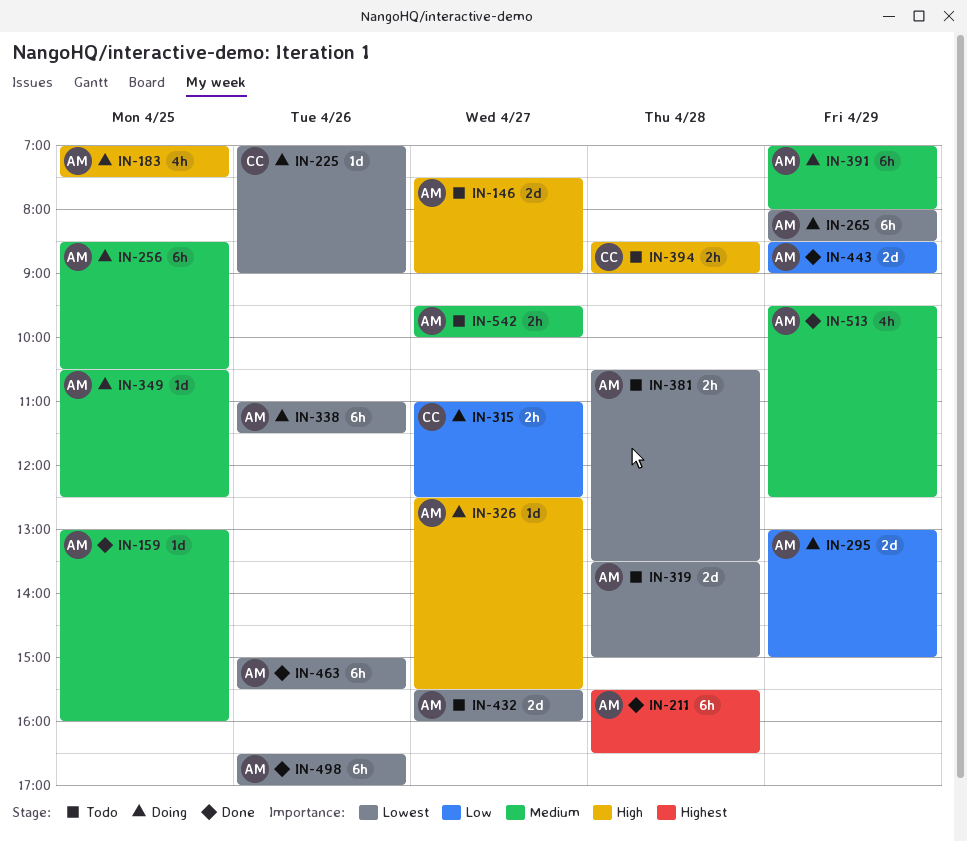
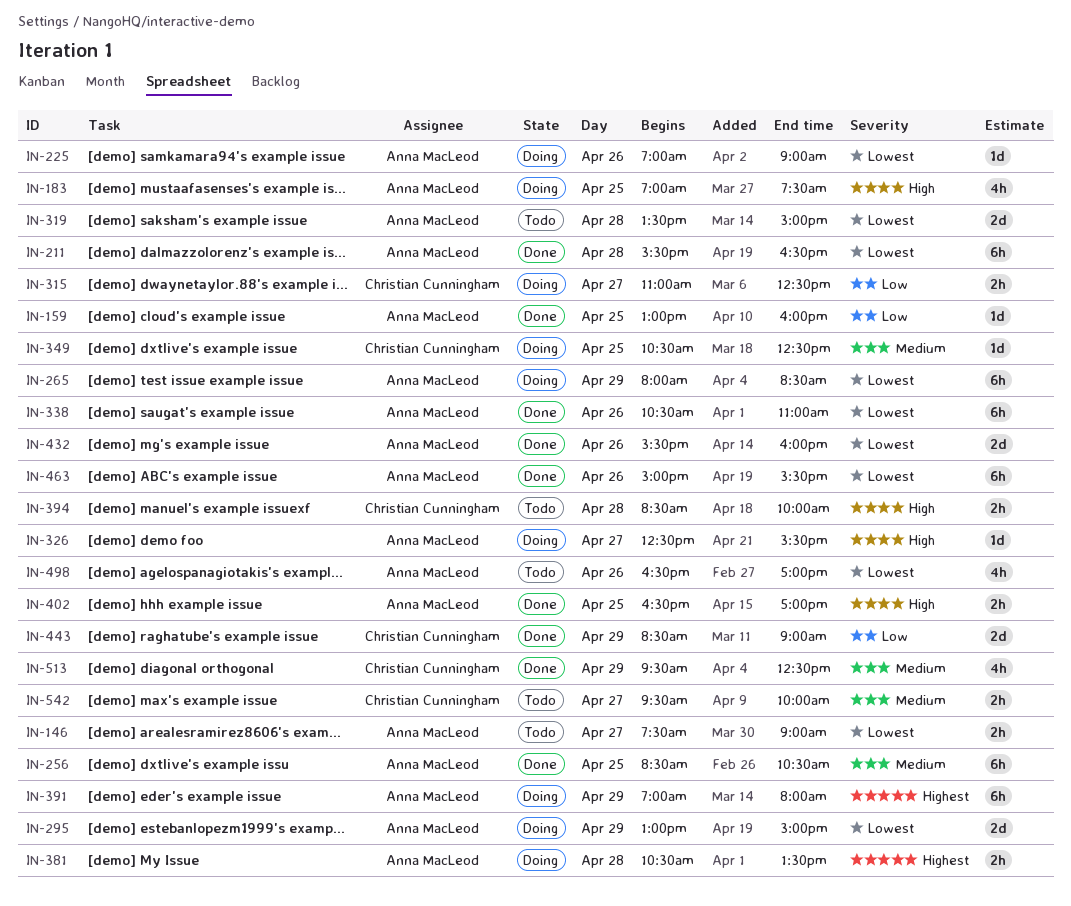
IN-146, priority: High -> Lowest
IN-146, estimate: 2d -> 2h
IN-159, priority: Medium -> Low
IN-211, priority: Highest -> Lowest
IN-225, owner: Christian Cunningham -> Anna MacLeod
IN-256, status: Doing -> Done
IN-295, priority: Low -> Lowest
IN-338, status: Doing -> Done
IN-338, begins: 11:00 -> 10:30
IN-338, ends: 11:30 -> 11:00
IN-349, owner: Anna MacLeod -> Christian Cunningham
IN-381, status: Todo -> Doing
IN-381, priority: Lowest -> Highest
IN-391, priority: Medium -> Highest
IN-394, ends: 09:00 -> 10:00
IN-402: none -> present
IN-432, status: Todo -> Done
IN-432, day: Apr 27 -> Apr 26
IN-443, owner: Anna MacLeod -> Christian Cunningham
IN-498, status: Done -> Todo
IN-498, estimate: 6h -> 4h
IN-513, owner: Anna MacLeod -> Christian Cunningham
IN-542, owner: Anna MacLeod -> Christian Cunningham

